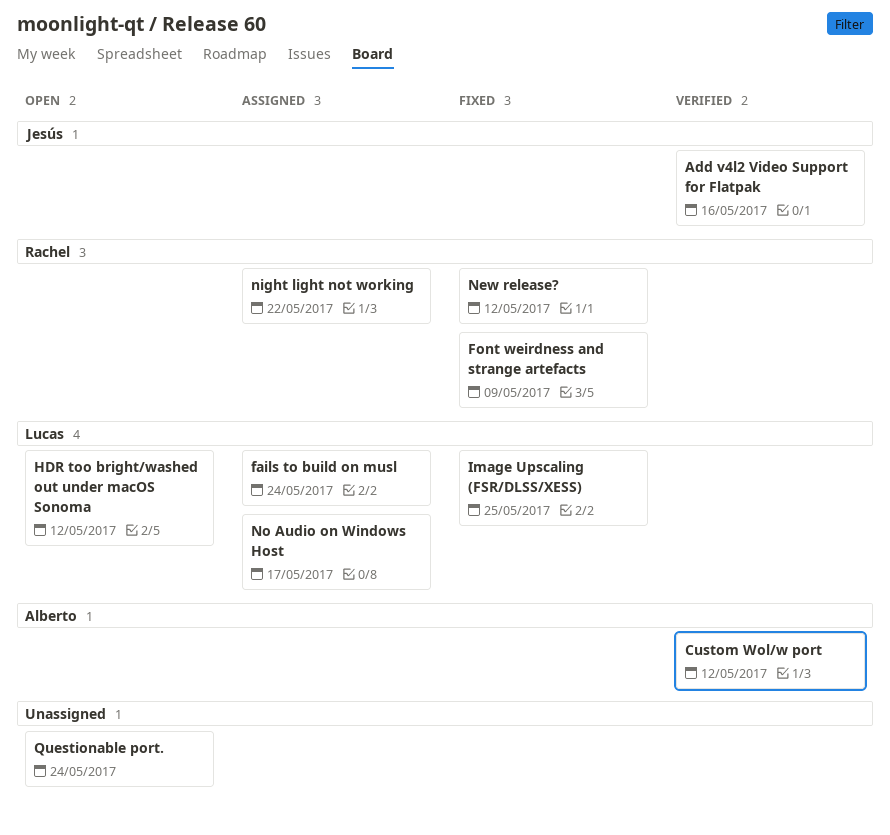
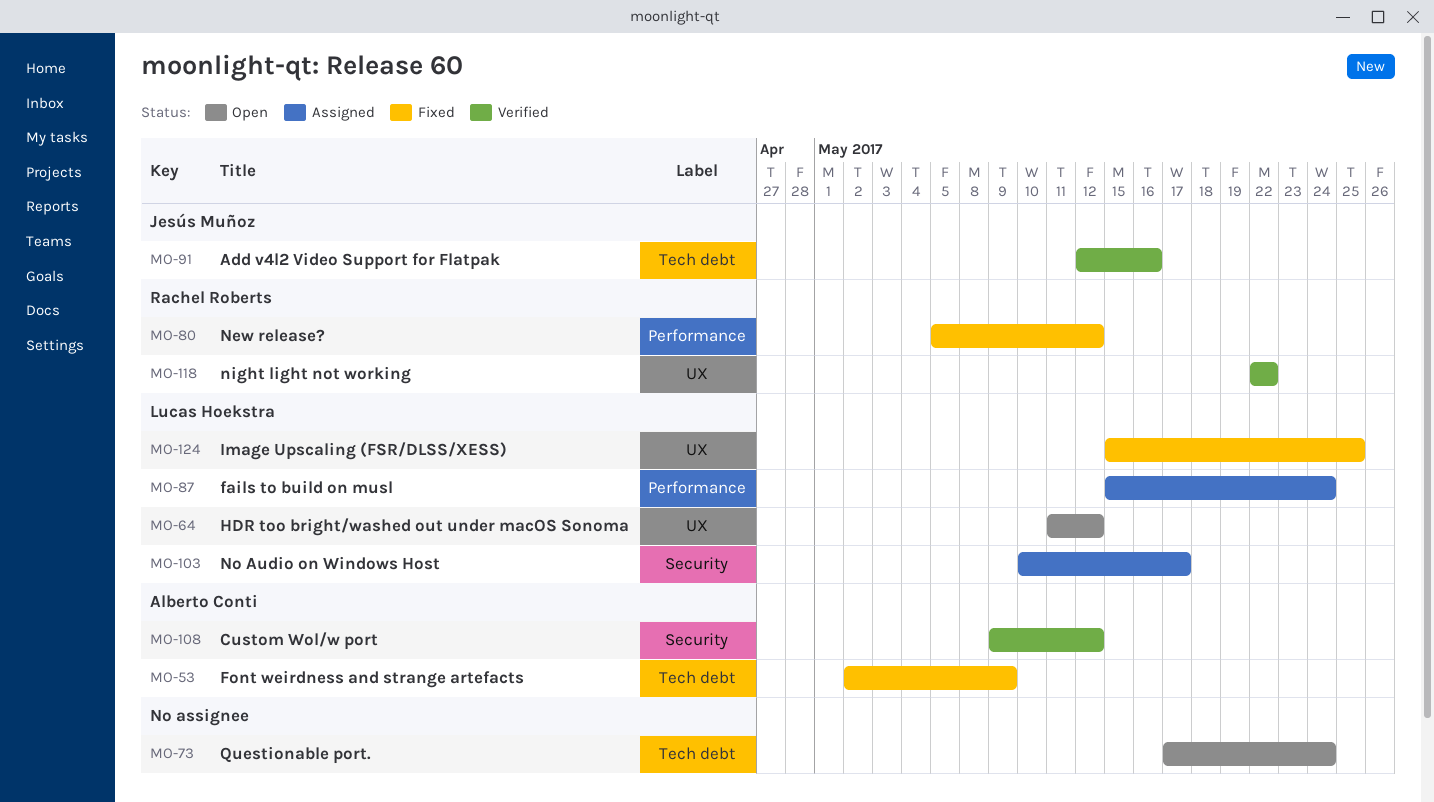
Font weirdness and strange artefacts, owner: Rachel Roberts -> Alberto Conti
night light not working, status: Assigned -> Verified

